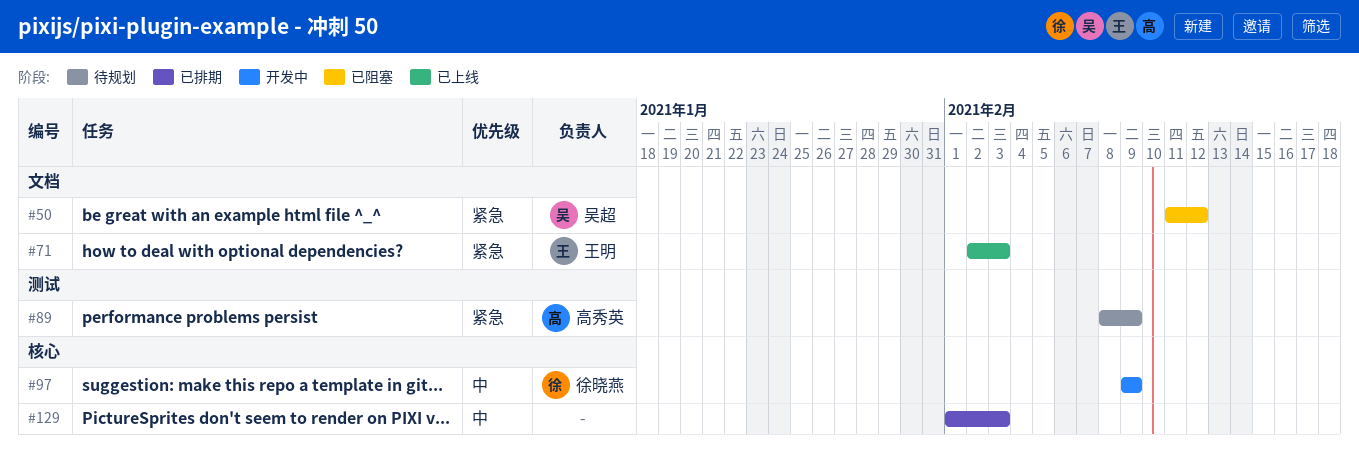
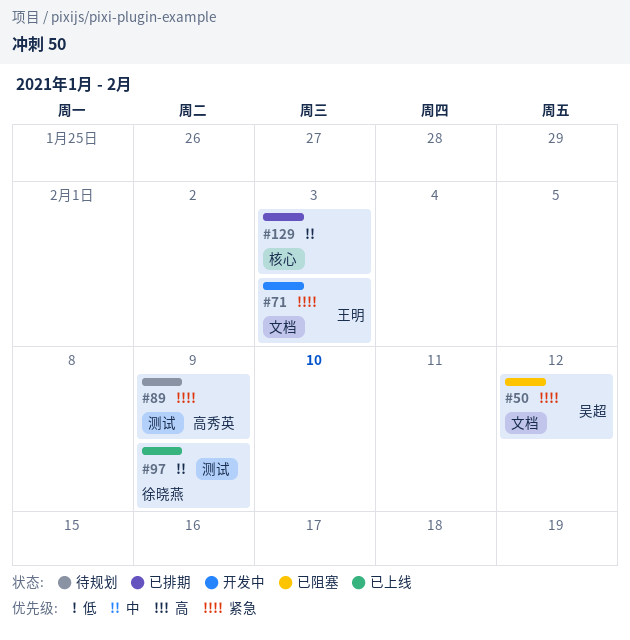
#71, status: 已上线 -> 开发中
#97, status: 开发中 -> 已上线
#97, label: 核心 -> 测试

